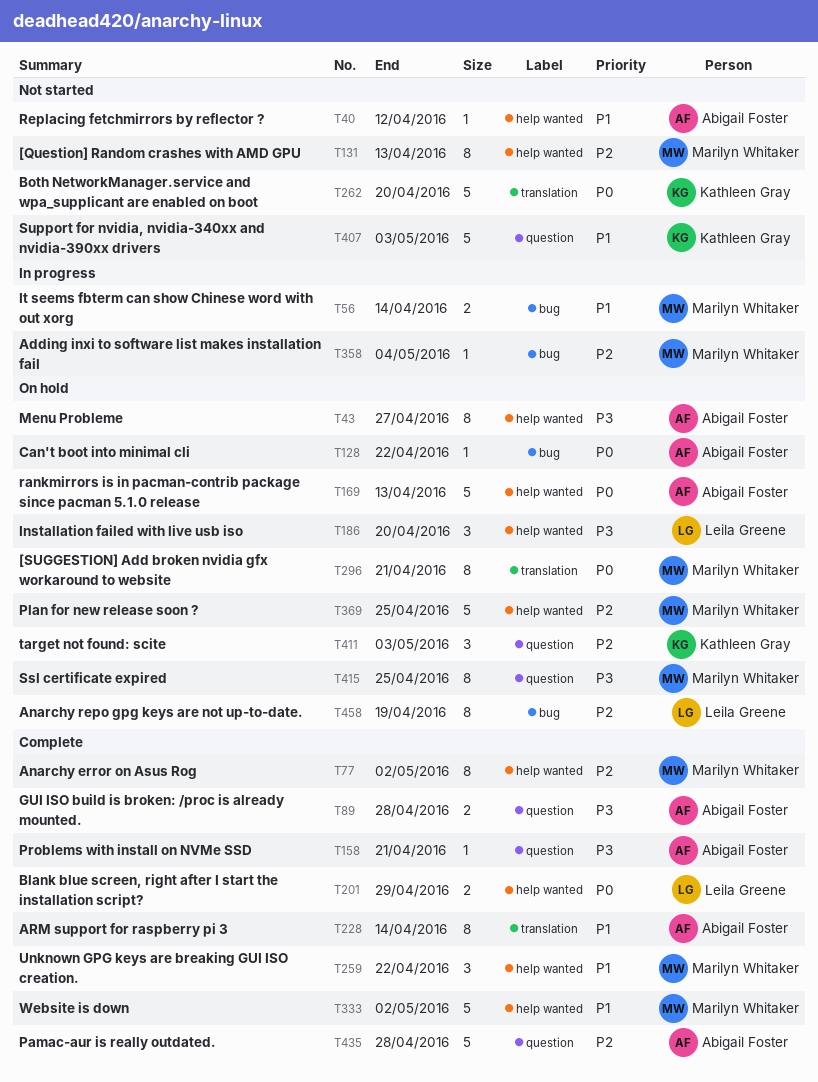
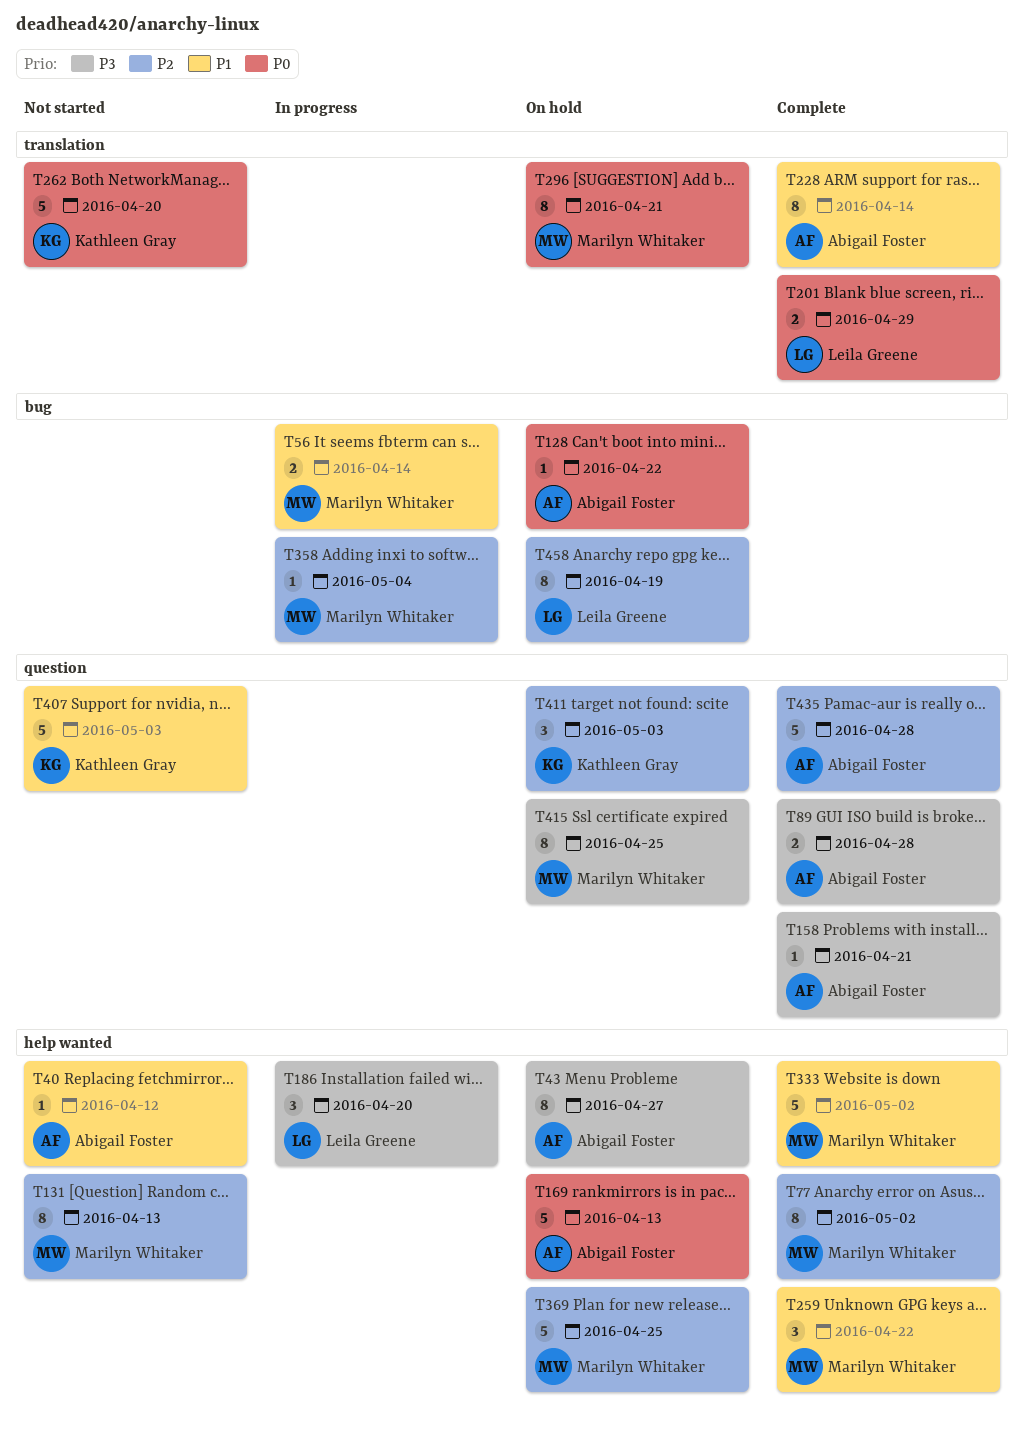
T186, status: On hold -> In progress
T201, label: help wanted -> translation

